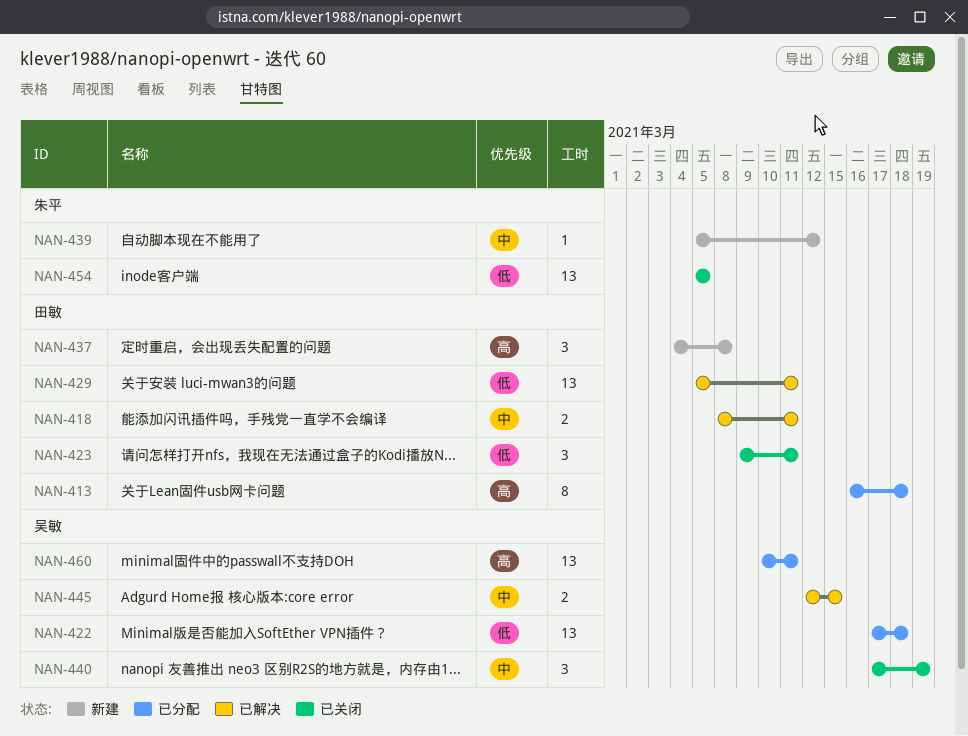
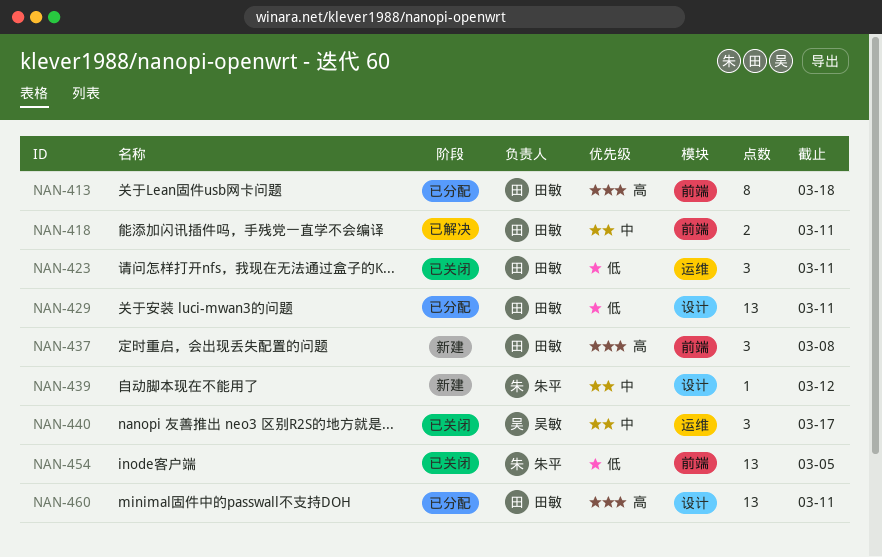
NAN-422: present -> none
NAN-429, status: 已解决 -> 已分配
NAN-440, due: Mar 19 -> Mar 17
NAN-445: present -> none
NAN-460, owner: 吴敏 -> 田敏

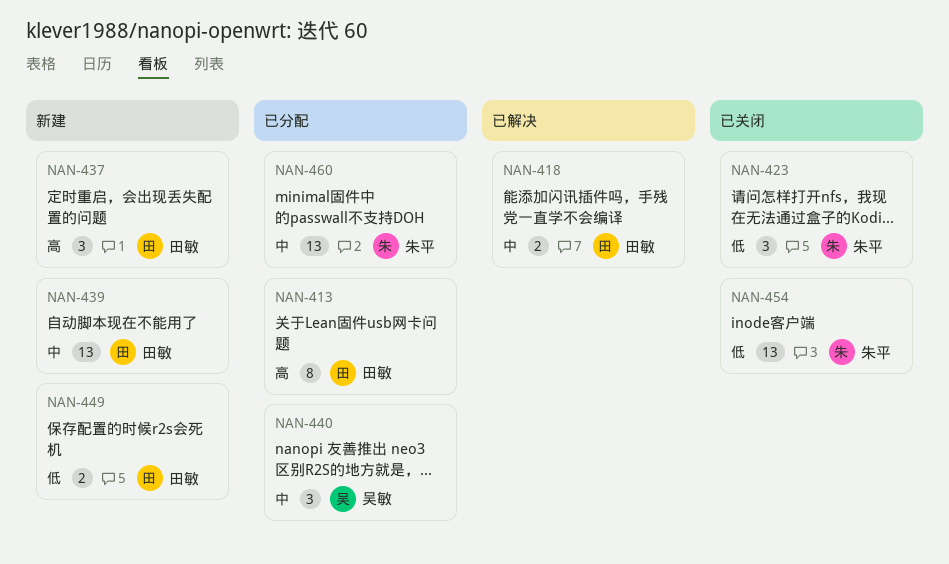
NAN-423, owner: 田敏 -> 朱平
NAN-429: present -> none
NAN-439, owner: 朱平 -> 田敏
NAN-439, estimate: 1 -> 13
NAN-440, status: 已关闭 -> 已分配
NAN-449: none -> present
NAN-460, owner: 田敏 -> 朱平
NAN-460, priority: 高 -> 中

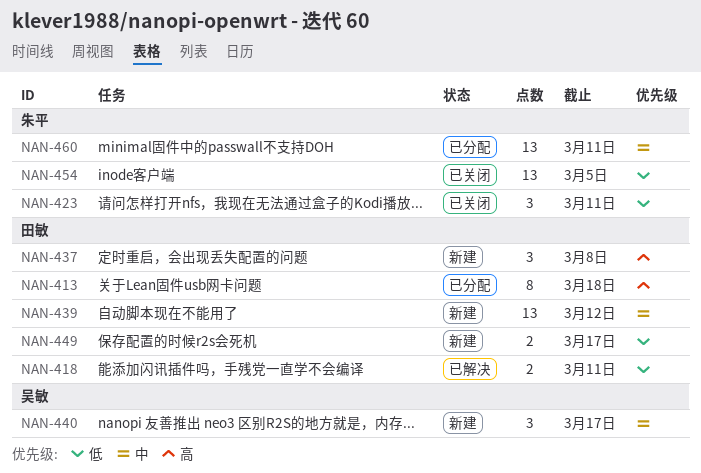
NAN-418, priority: 中 -> 低
NAN-440, status: 已分配 -> 新建

